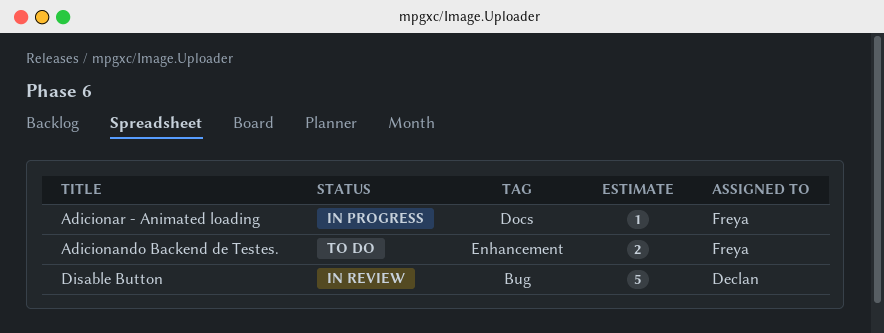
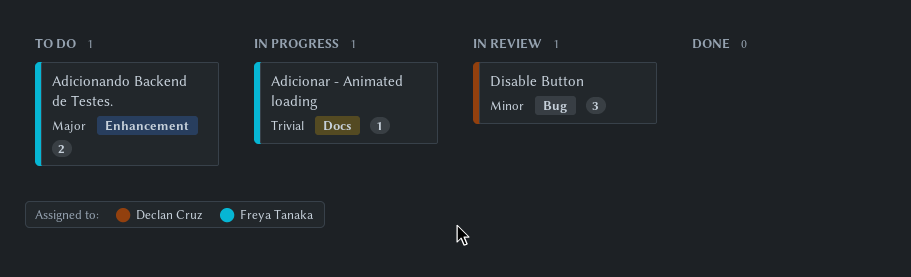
Disable Button, estimate: 5 -> 3

